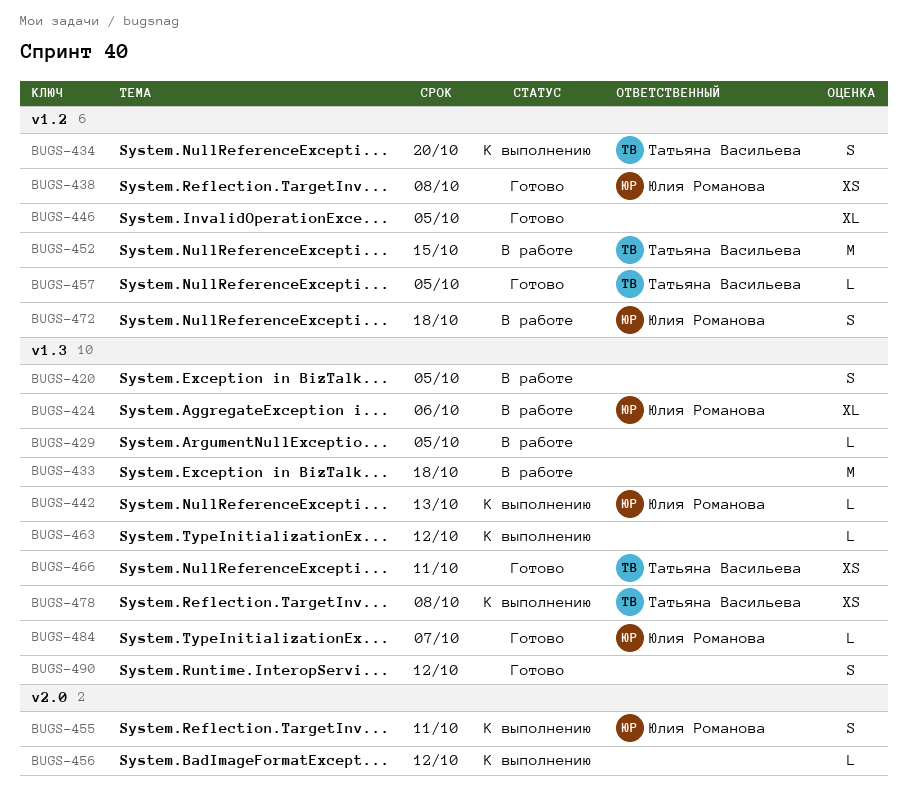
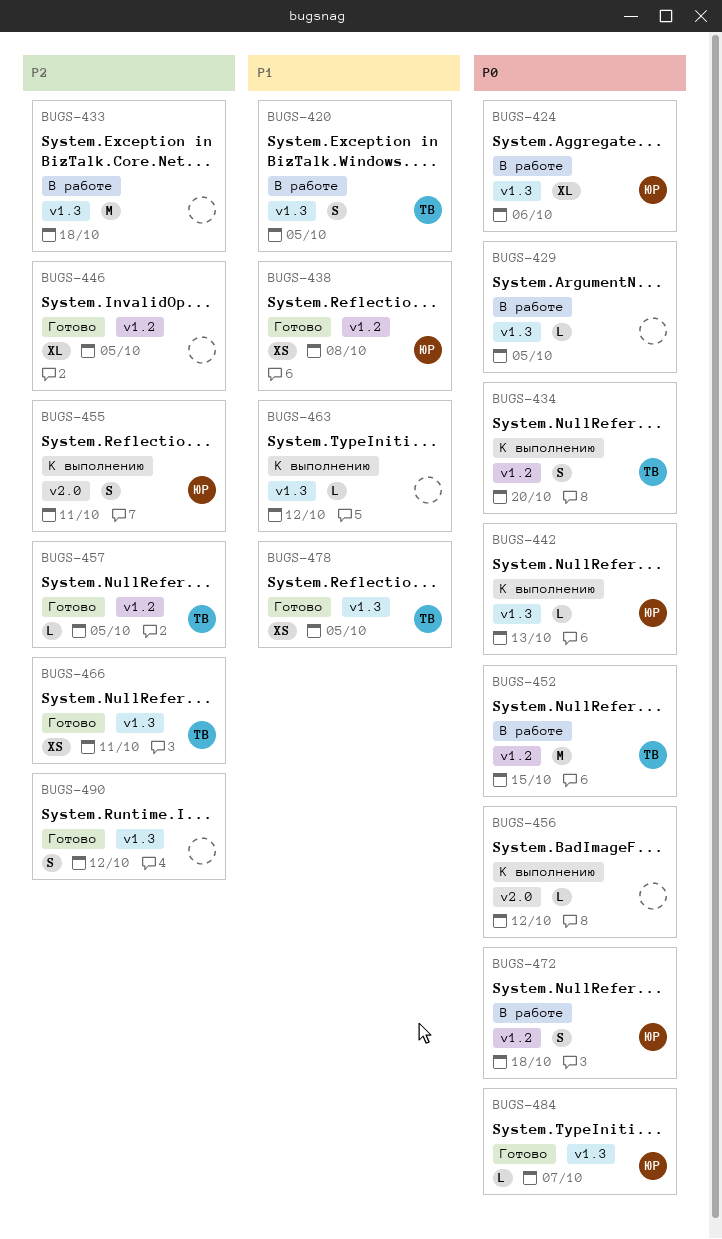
BUGS-420, owner: none -> Татьяна Васильева
BUGS-478, status: К выполнению -> Готово
BUGS-478, due: Oct 8 -> Oct 5

